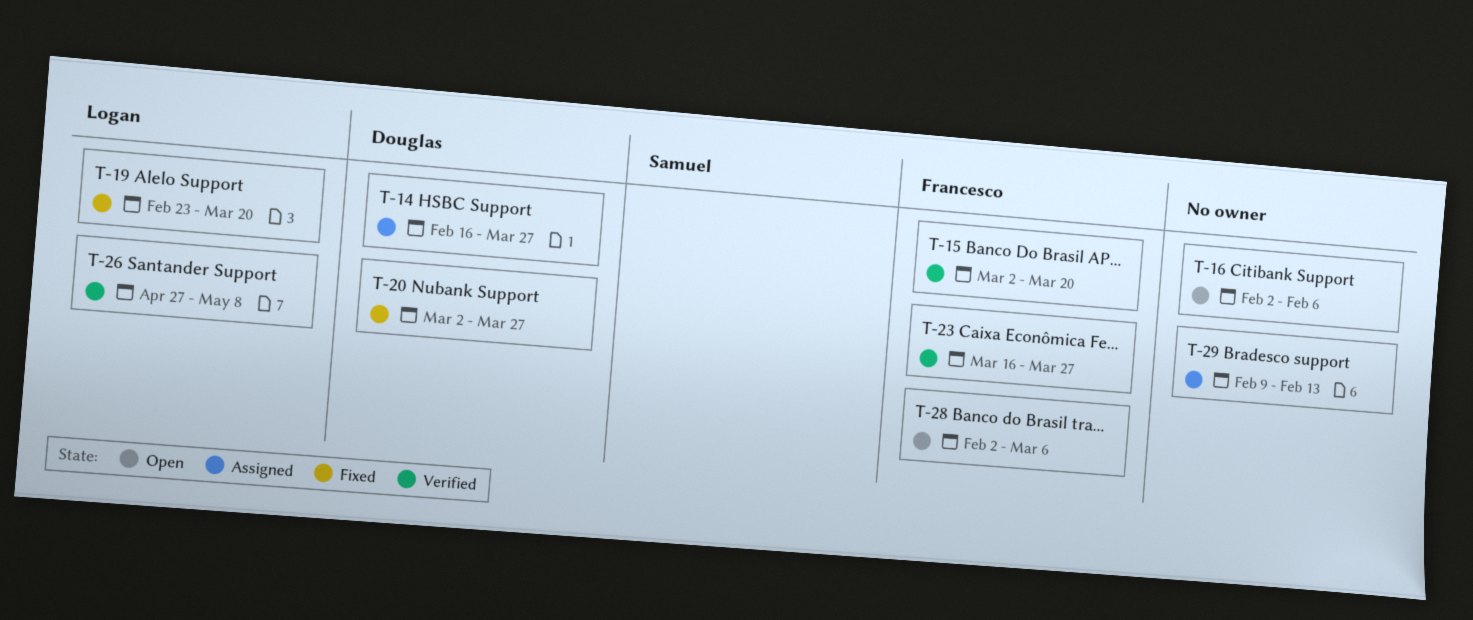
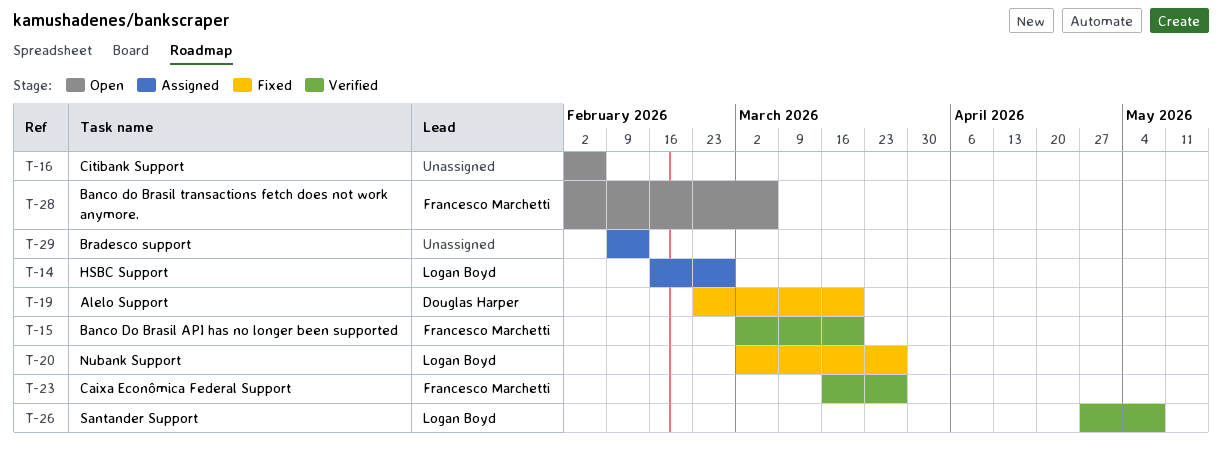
T-14, owner: Douglas Harper -> Logan Boyd
T-14, due: Mar 27 -> Feb 27
T-19, owner: Logan Boyd -> Douglas Harper
T-20, owner: Douglas Harper -> Logan Boyd

